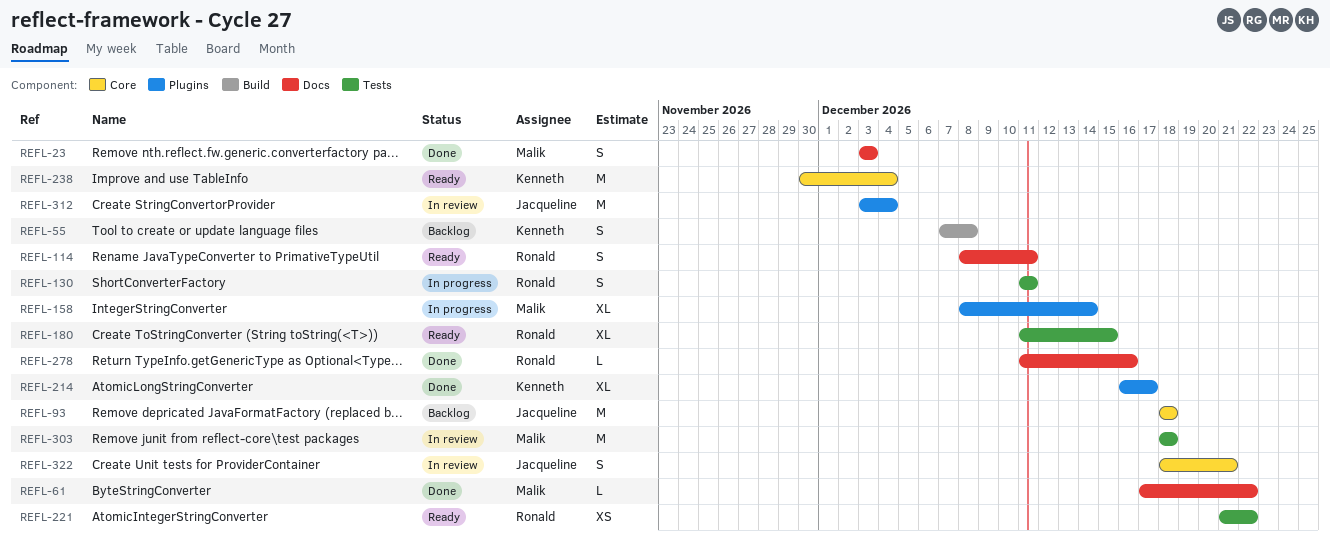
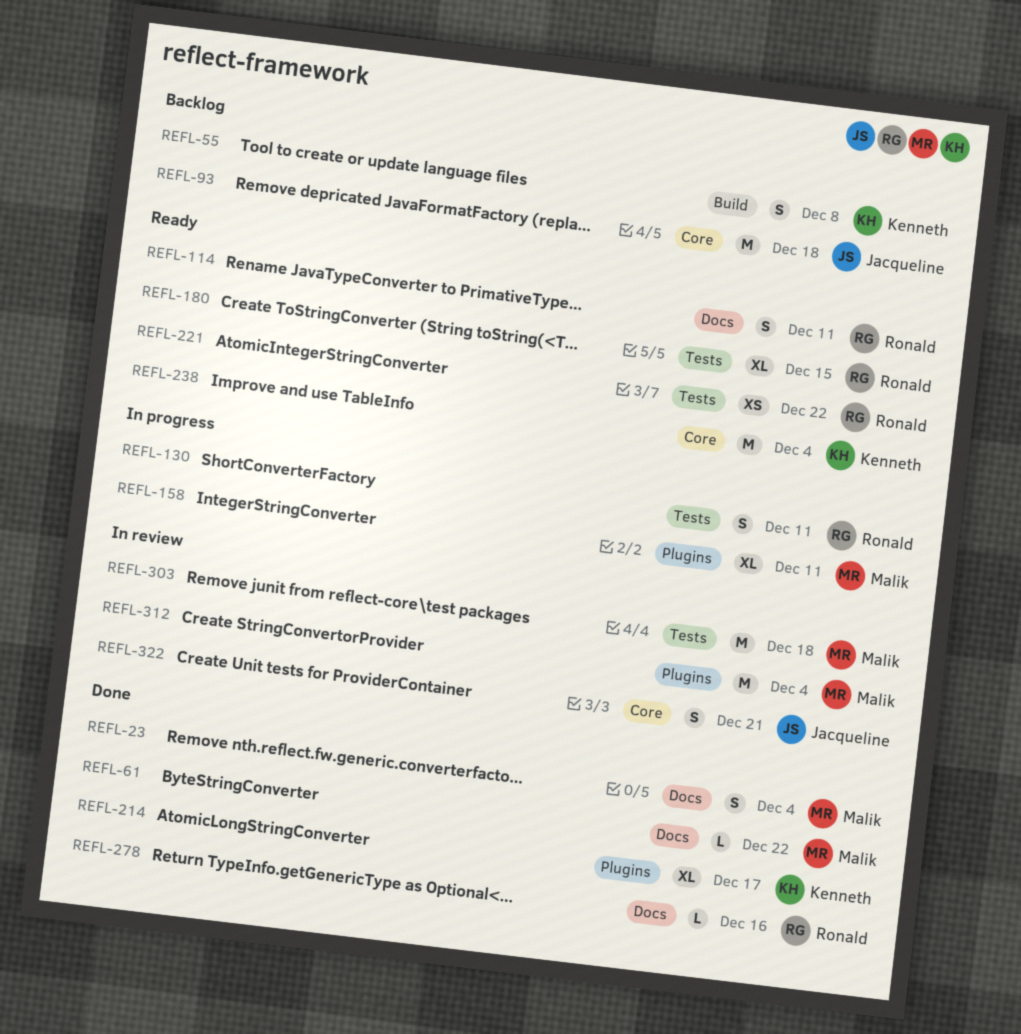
REFL-23, due: Dec 3 -> Dec 4
REFL-158, due: Dec 14 -> Dec 11
REFL-312, owner: Jacqueline -> Malik

